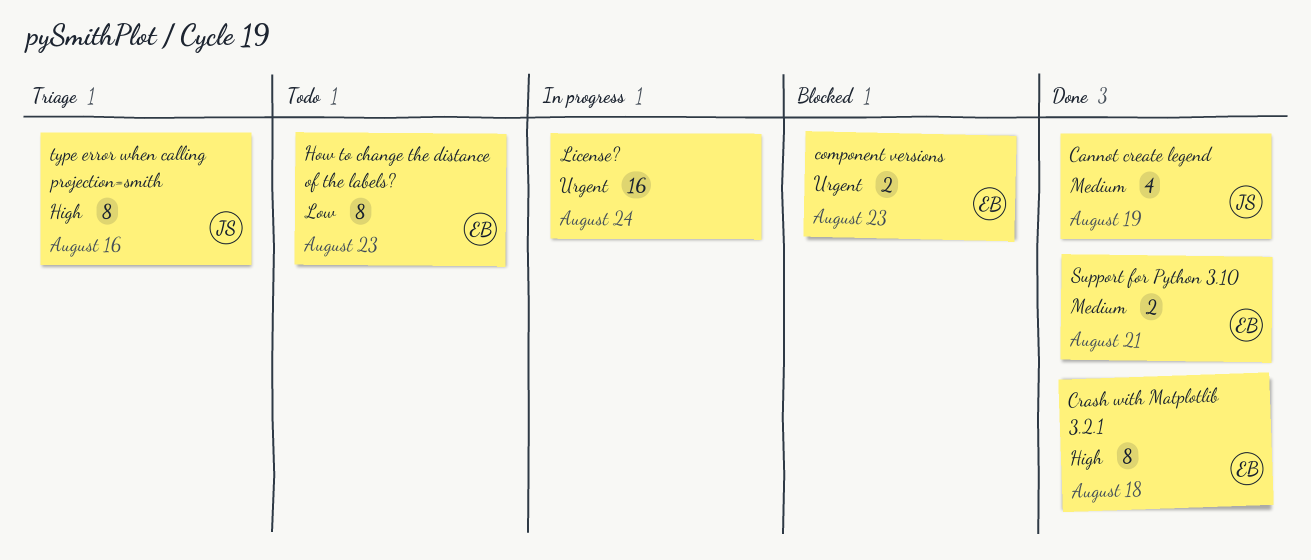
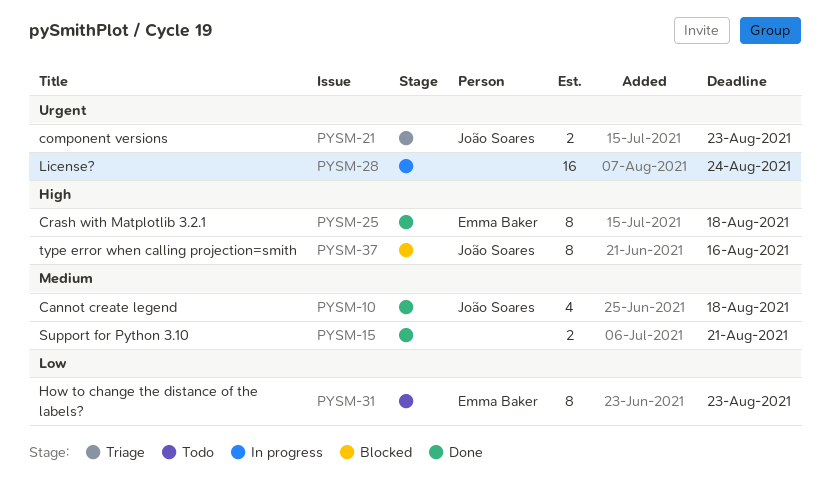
Cannot create legend, due: Aug 19 -> Aug 18
component versions, status: Blocked -> Triage
component versions, owner: Emma Baker -> João Soares
Support for Python 3.10, owner: Emma Baker -> none
type error when calling projection=smith, status: Triage -> Blocked

